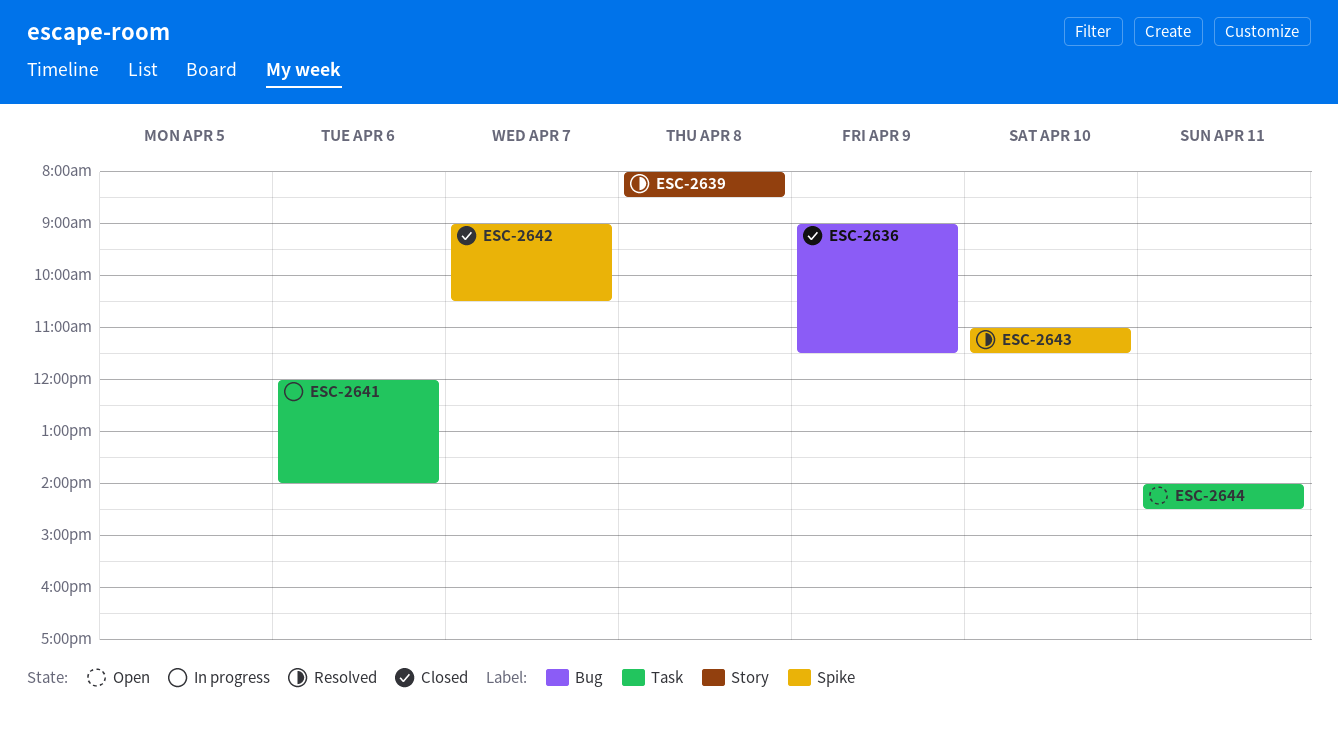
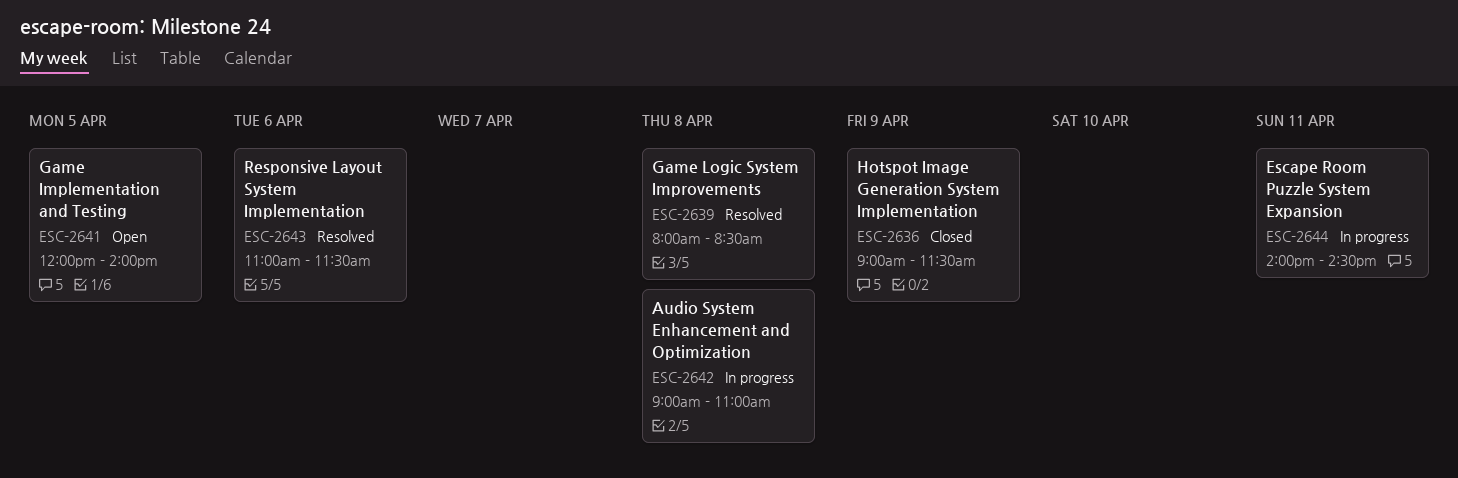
ESC-2641, status: In progress -> Open
ESC-2641, day: Apr 6 -> Apr 5
ESC-2642, status: Closed -> In progress
ESC-2642, day: Apr 7 -> Apr 8
ESC-2642, ends: 10:30 -> 11:00
ESC-2643, day: Apr 10 -> Apr 6
ESC-2644, status: Open -> In progress

